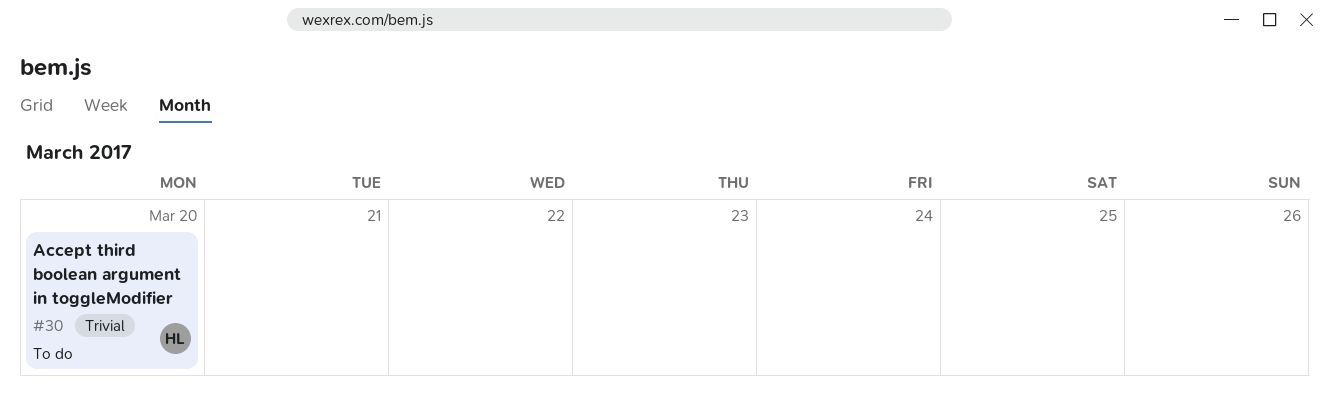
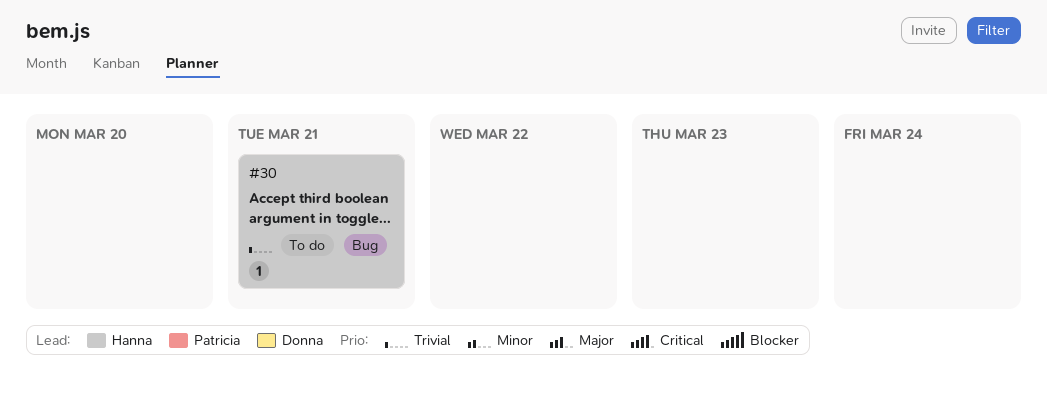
#30, due: Mar 20 -> Mar 21

